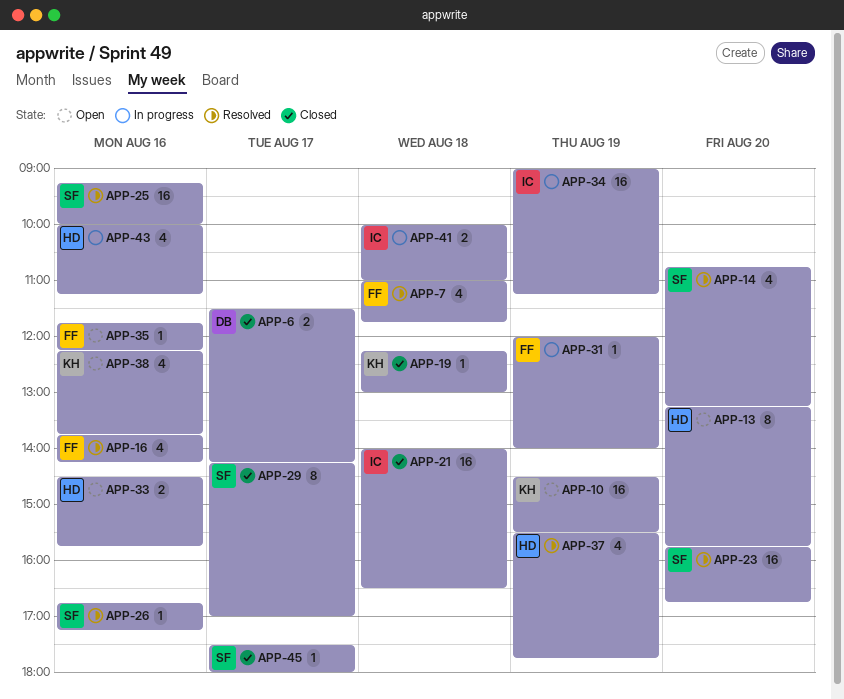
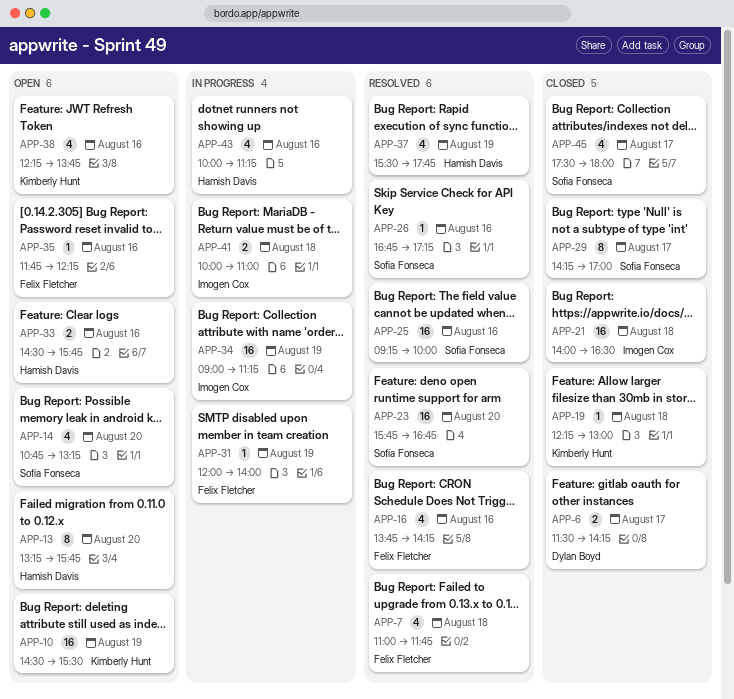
APP-14, status: Resolved -> Open
APP-45, estimate: 1 -> 4

